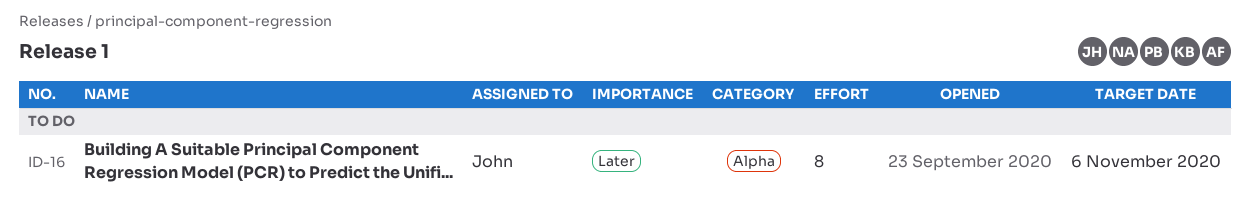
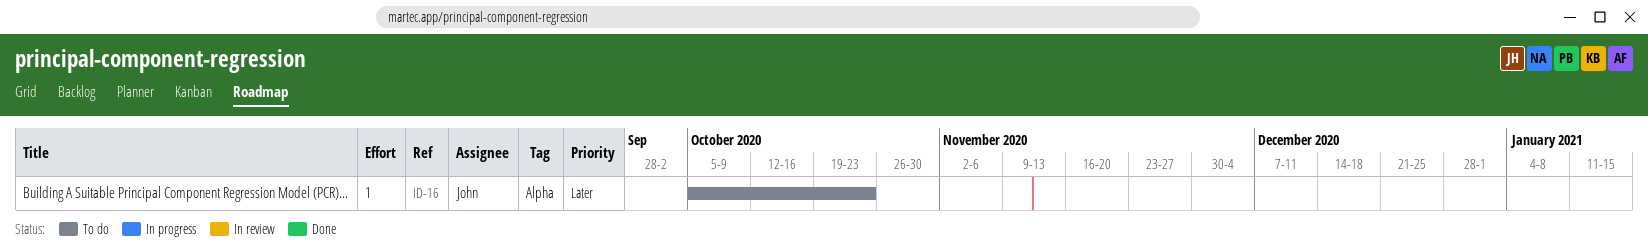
ID-16, estimate: 8 -> 1
ID-16, due: Nov 6 -> Oct 23

